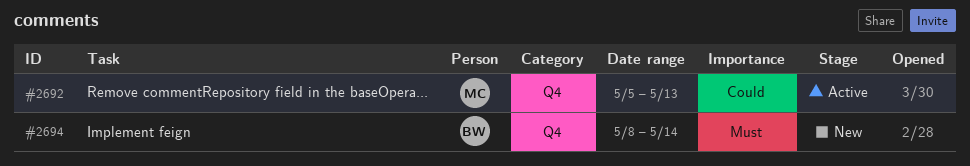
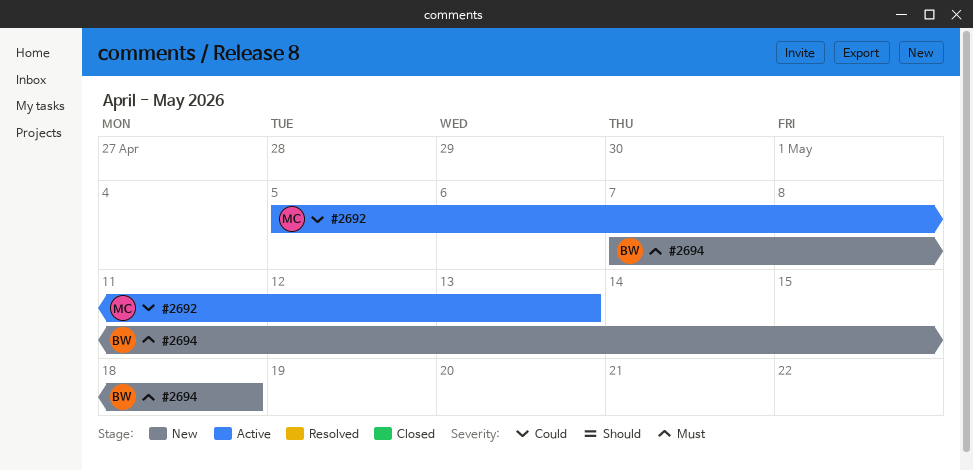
#2694, start: May 8 -> May 7
#2694, due: May 14 -> May 18

